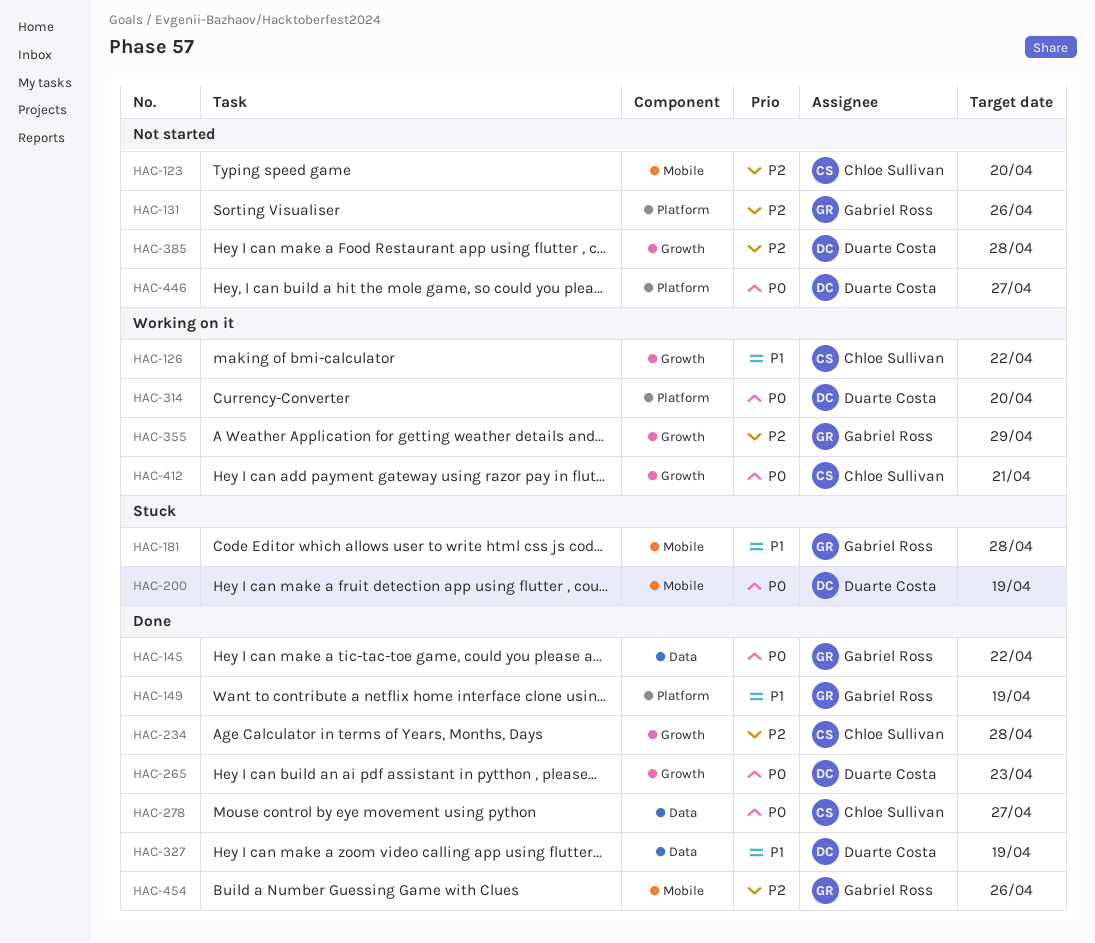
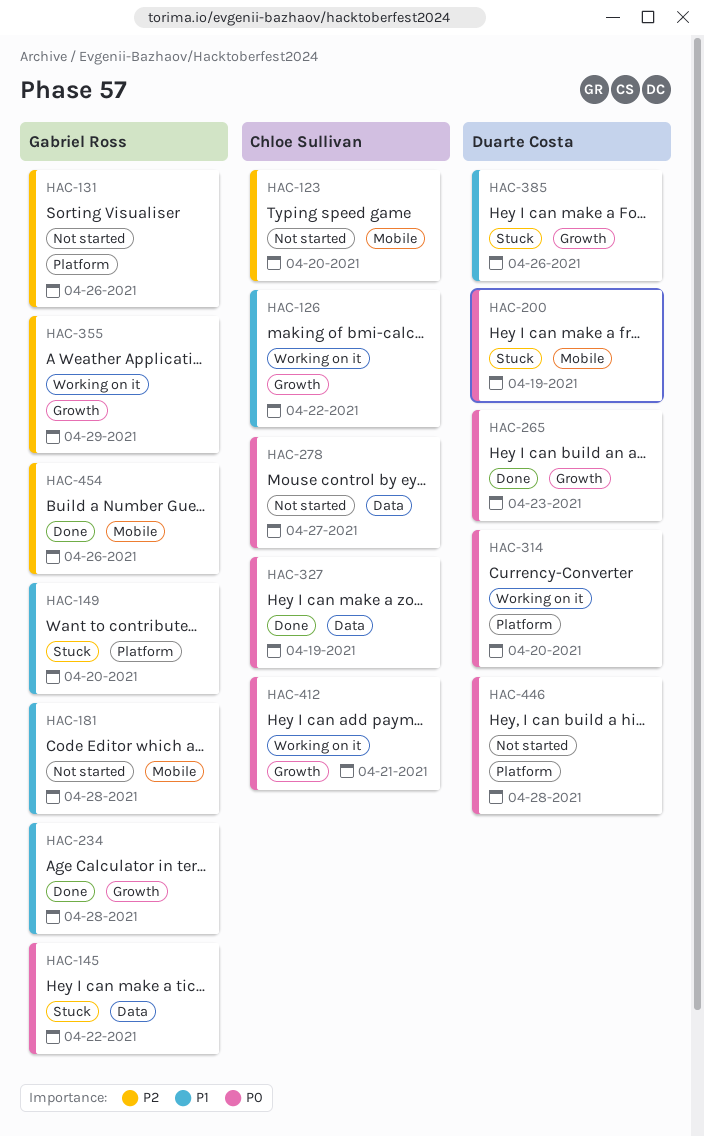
HAC-145, status: Done -> Stuck
HAC-149, status: Done -> Stuck
HAC-149, due: Apr 19 -> Apr 20
HAC-181, status: Stuck -> Not started
HAC-234, owner: Chloe Sullivan -> Gabriel Ross
HAC-234, priority: P2 -> P1
HAC-278, status: Done -> Not started
HAC-327, owner: Duarte Costa -> Chloe Sullivan
HAC-327, priority: P1 -> P0
HAC-385, status: Not started -> Stuck
HAC-385, priority: P2 -> P1
HAC-385, due: Apr 28 -> Apr 26
HAC-446, due: Apr 27 -> Apr 28

